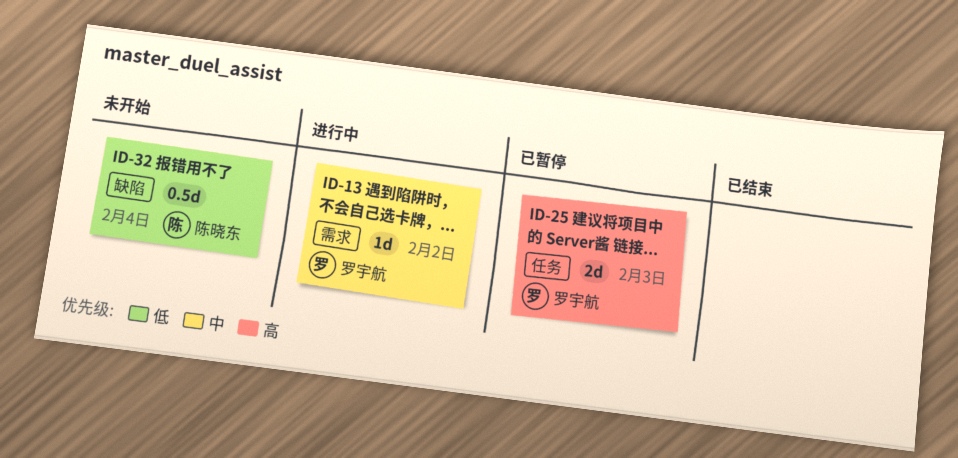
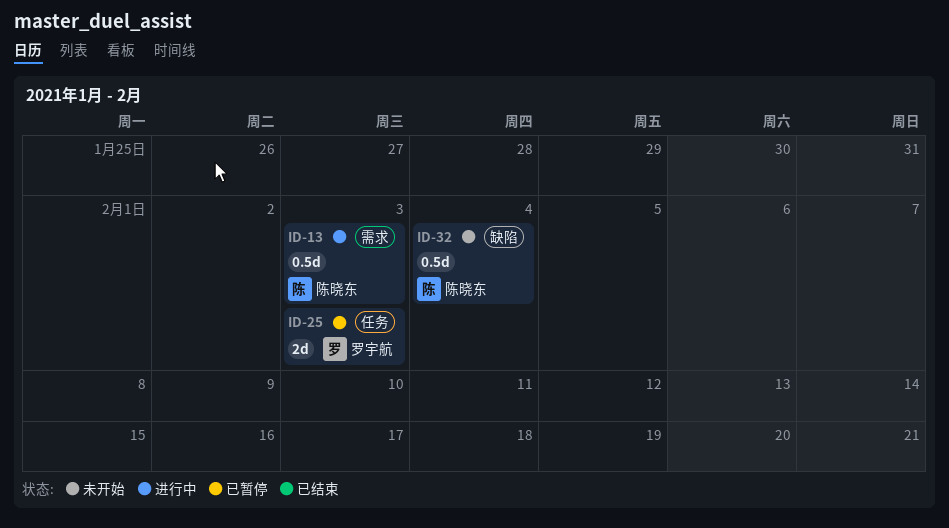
ID-13, owner: 罗宇航 -> 陈晓东
ID-13, estimate: 1d -> 0.5d
ID-13, due: Feb 2 -> Feb 3

